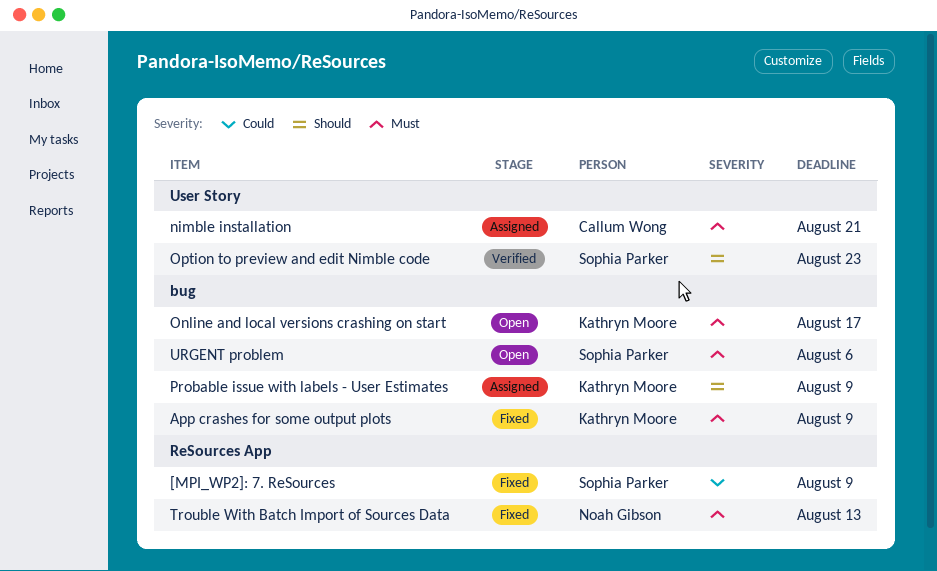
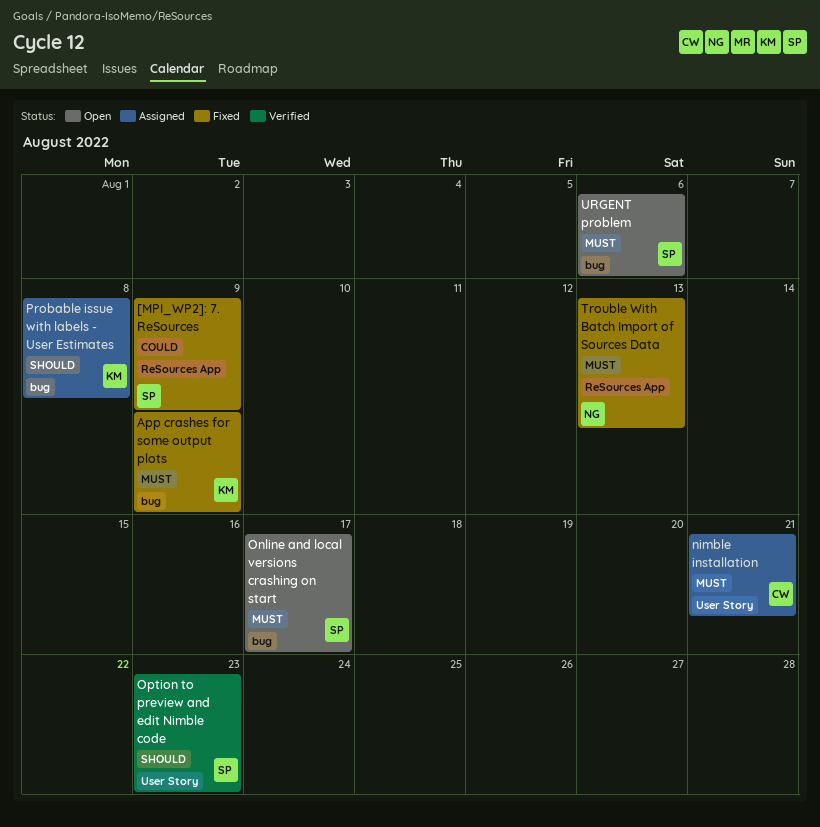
Online and local versions crashing on start, owner: Kathryn Moore -> Sophia Parker
Probable issue with labels - User Estimates, due: Aug 9 -> Aug 8

